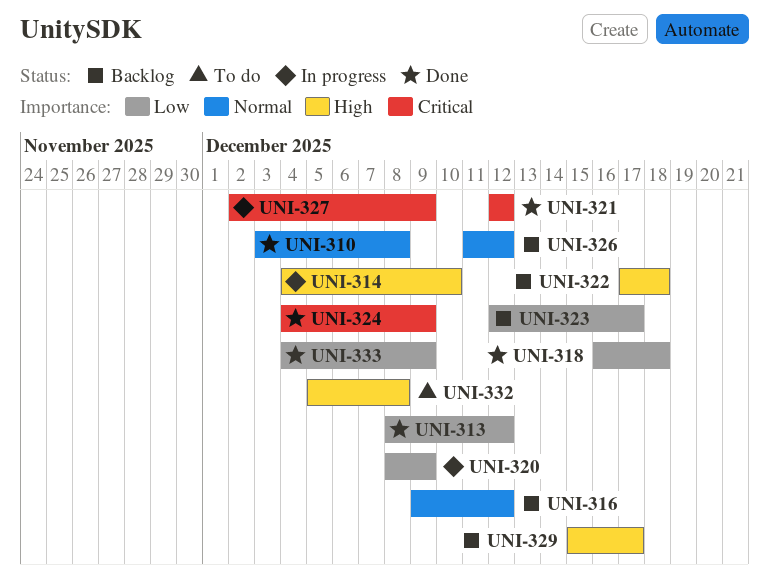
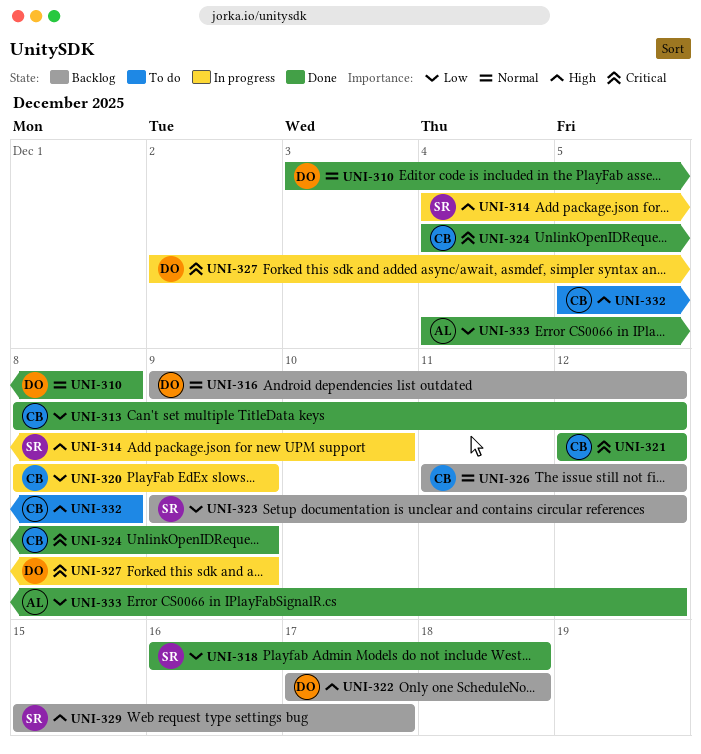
UNI-323, start: Dec 12 -> Dec 9
UNI-323, due: Dec 17 -> Dec 12
UNI-333, due: Dec 9 -> Dec 12

